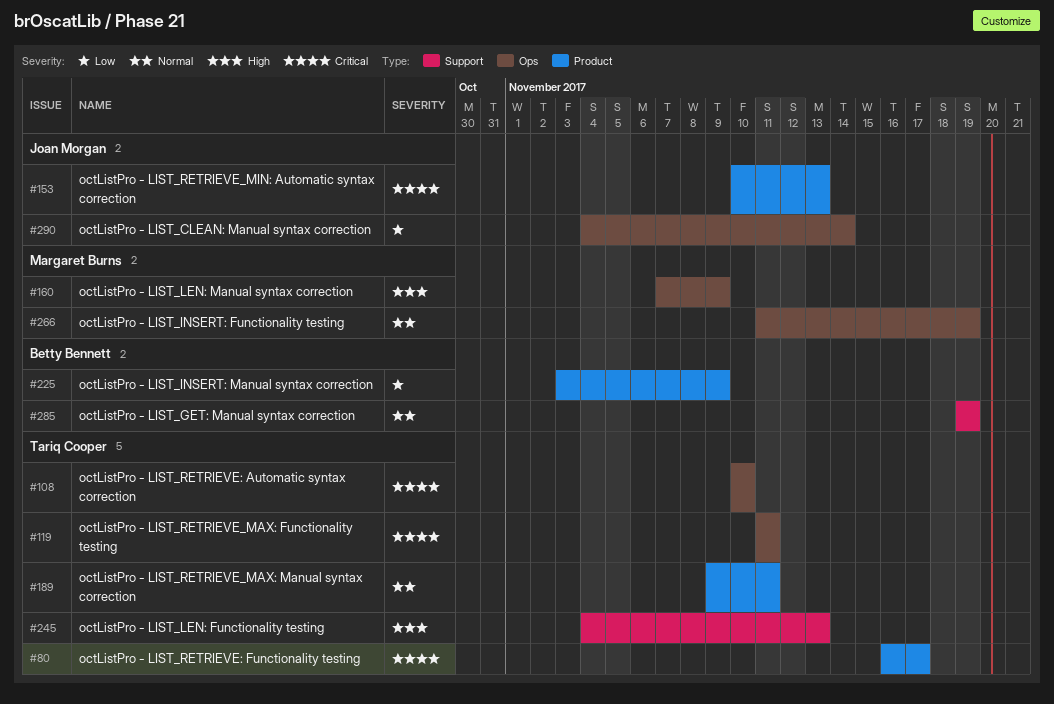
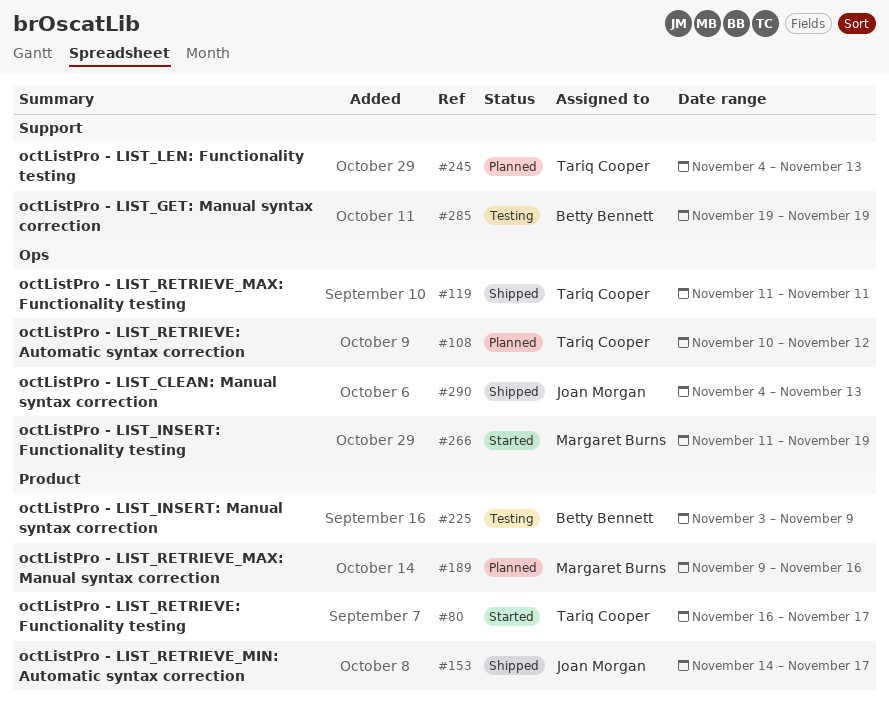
#108, due: Nov 10 -> Nov 12
#153, start: Nov 10 -> Nov 14
#153, due: Nov 13 -> Nov 17
#160: present -> none
#189, owner: Tariq Cooper -> Margaret Burns
#189, due: Nov 11 -> Nov 16
#290, due: Nov 14 -> Nov 13

